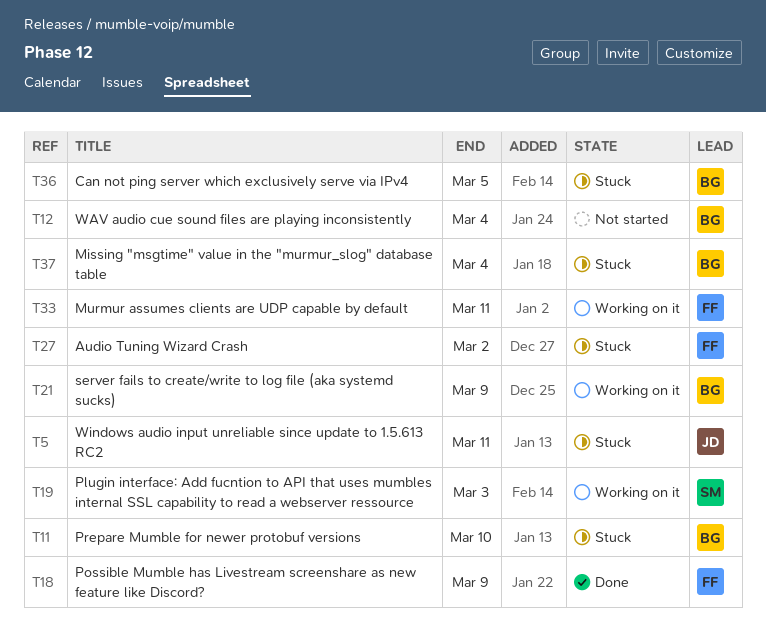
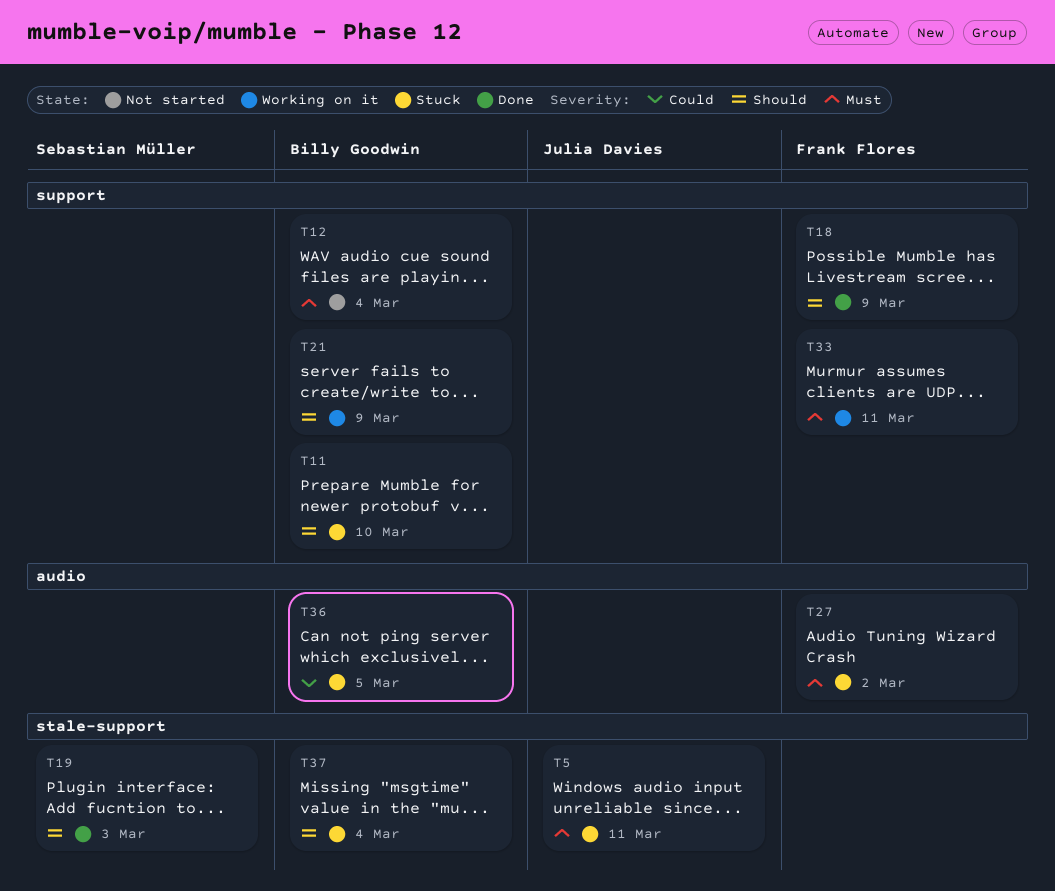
T19, status: Working on it -> Done

